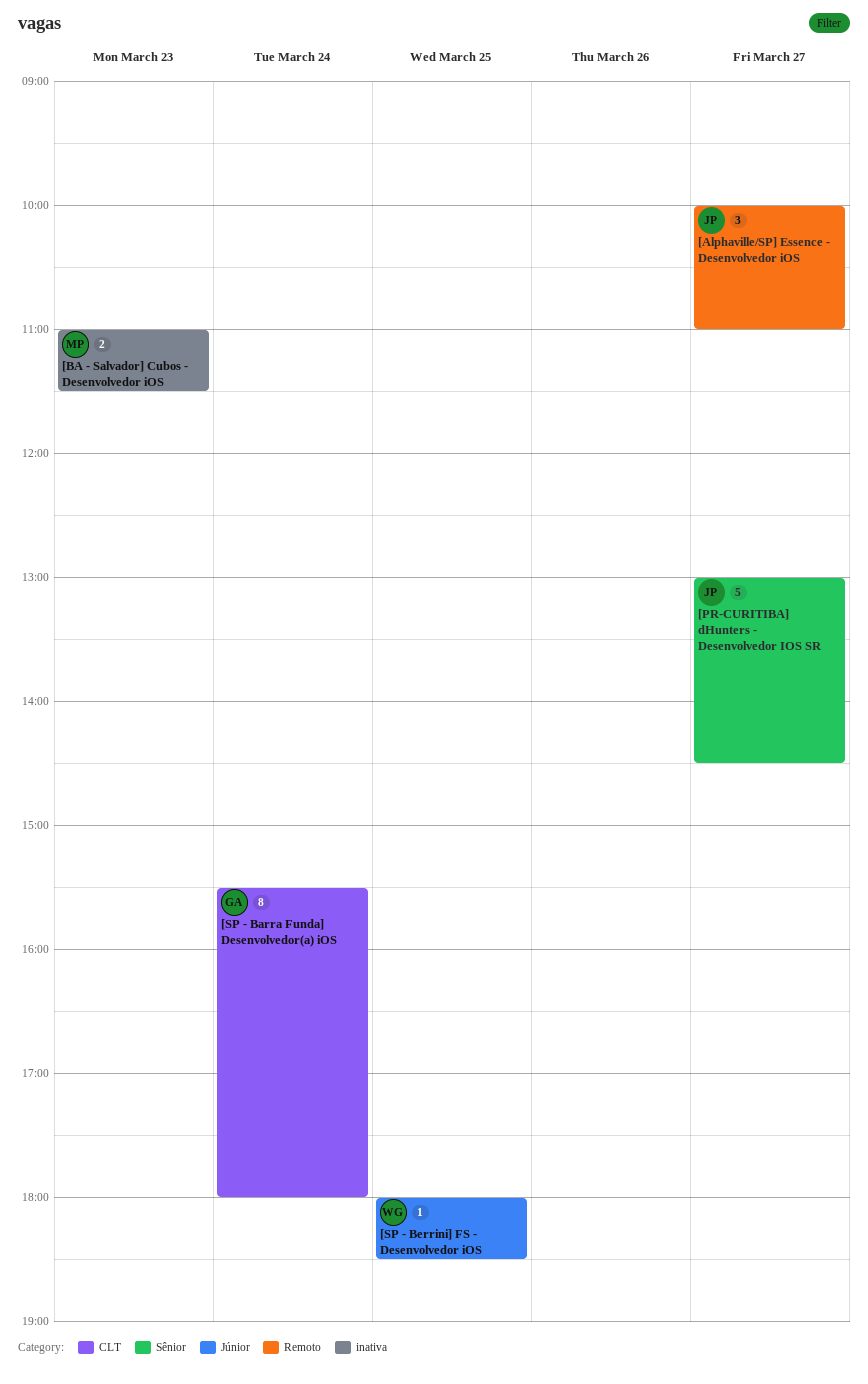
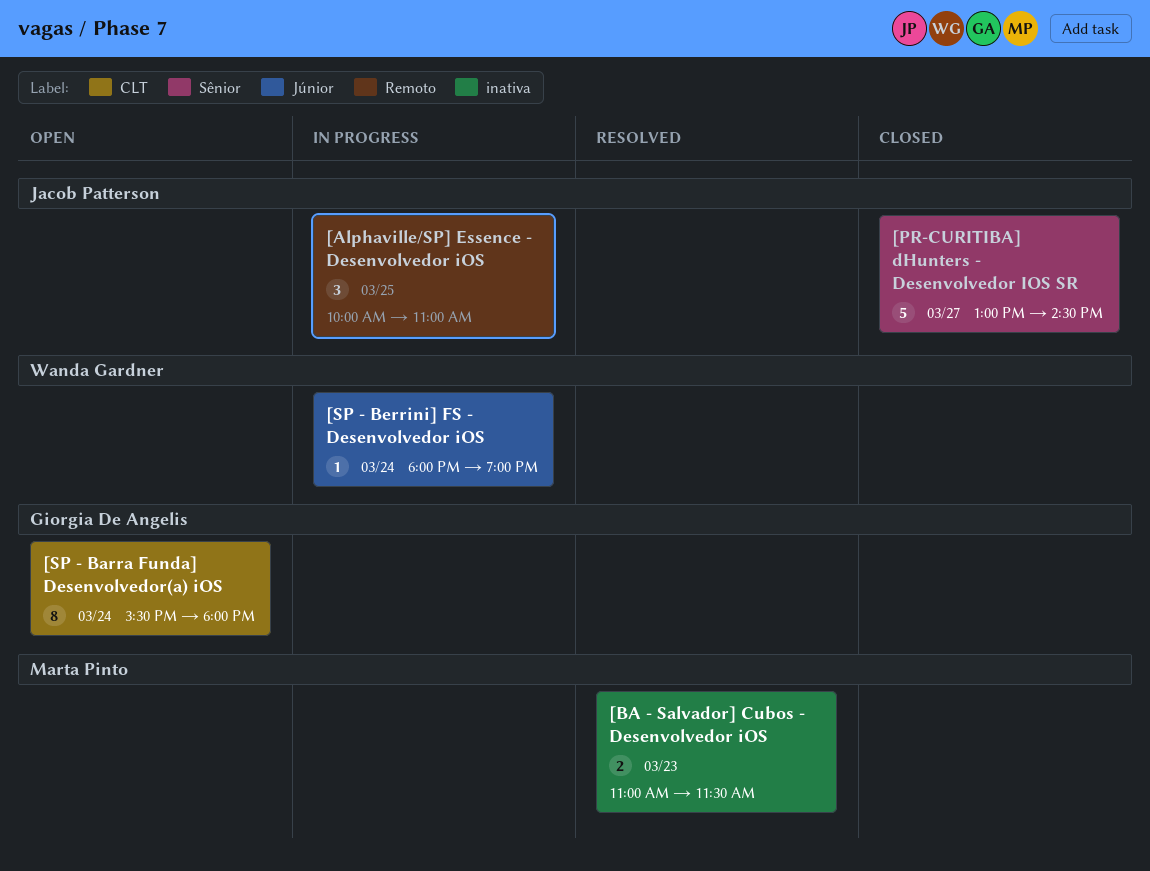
[Alphaville/SP] Essence - Desenvolvedor iOS, day: Mar 27 -> Mar 25
[SP - Berrini] FS - Desenvolvedor iOS, day: Mar 25 -> Mar 24
[SP - Berrini] FS - Desenvolvedor iOS, ends: 18:30 -> 19:00

